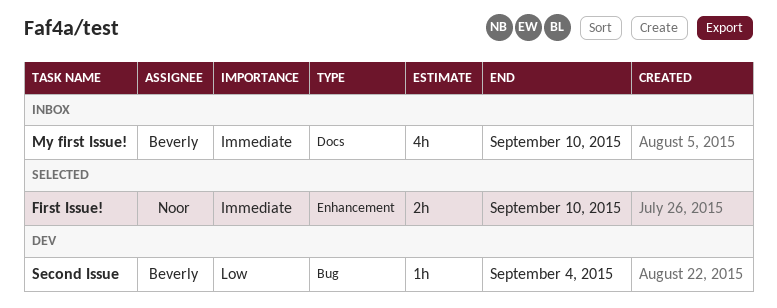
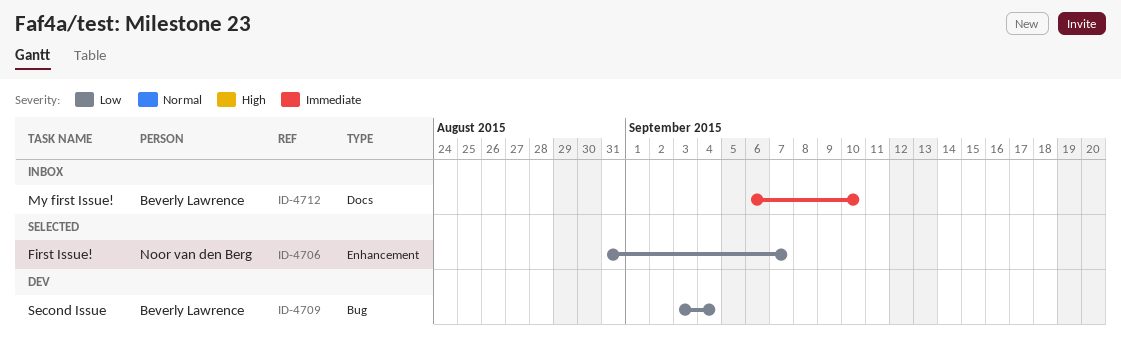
First Issue!, priority: Immediate -> Low
First Issue!, due: Sep 10 -> Sep 7

